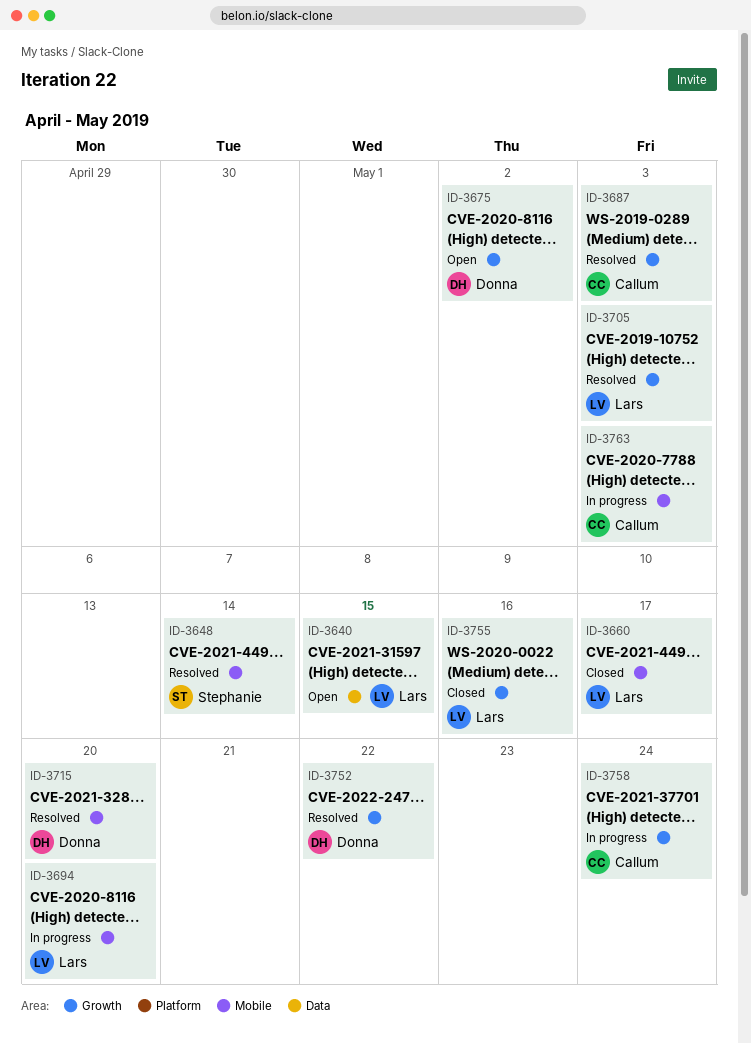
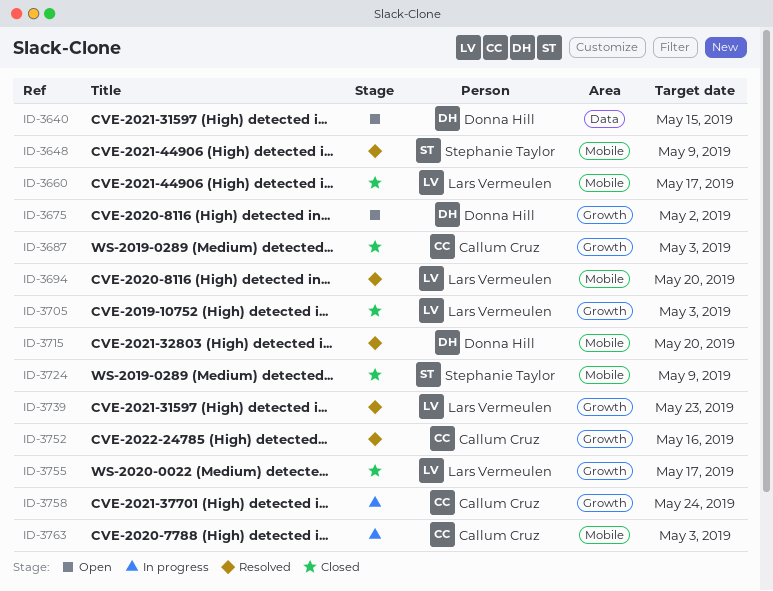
ID-3640, owner: Lars Vermeulen -> Donna Hill
ID-3648, due: May 14 -> May 9
ID-3687, status: Resolved -> Closed
ID-3694, status: In progress -> Resolved
ID-3705, status: Resolved -> Closed
ID-3724: none -> present
ID-3739: none -> present
ID-3752, owner: Donna Hill -> Callum Cruz
ID-3752, due: May 22 -> May 16
ID-3755, due: May 16 -> May 17

